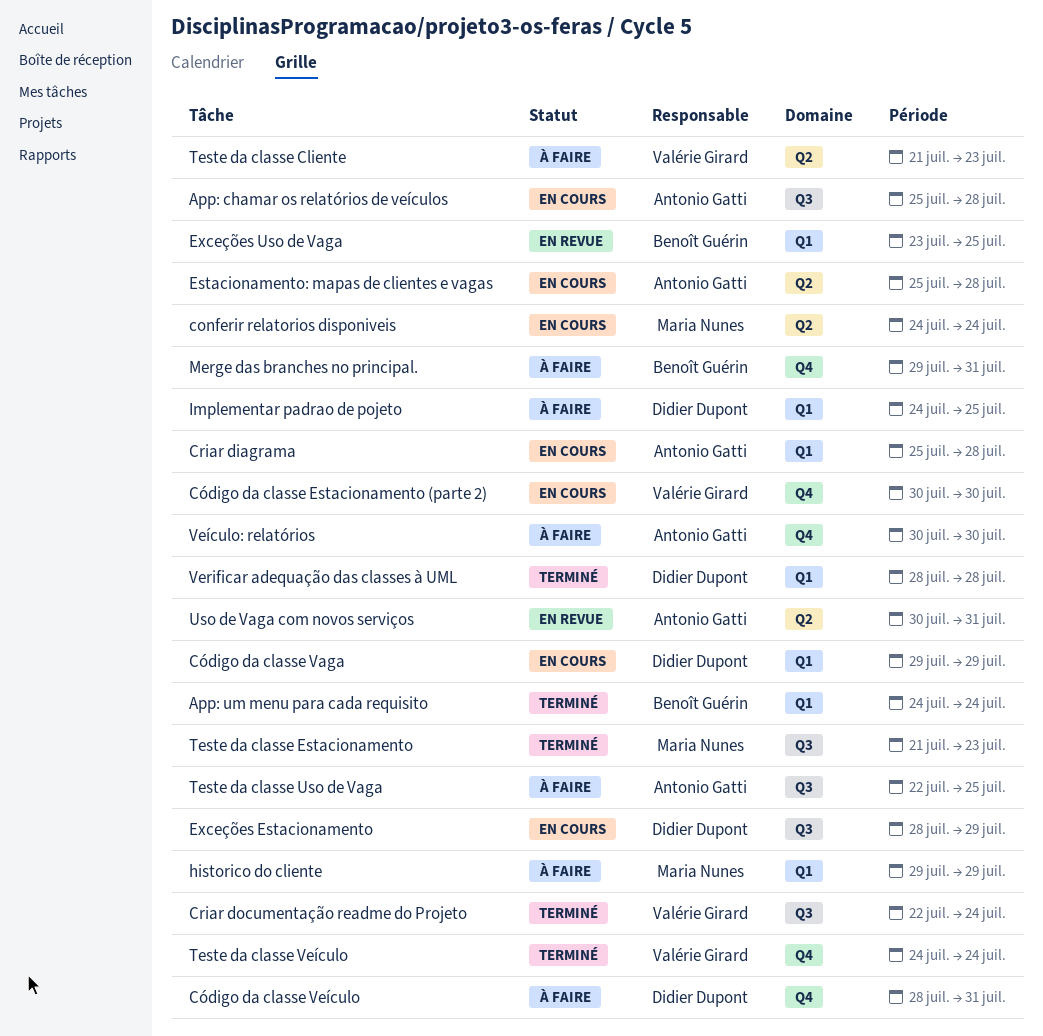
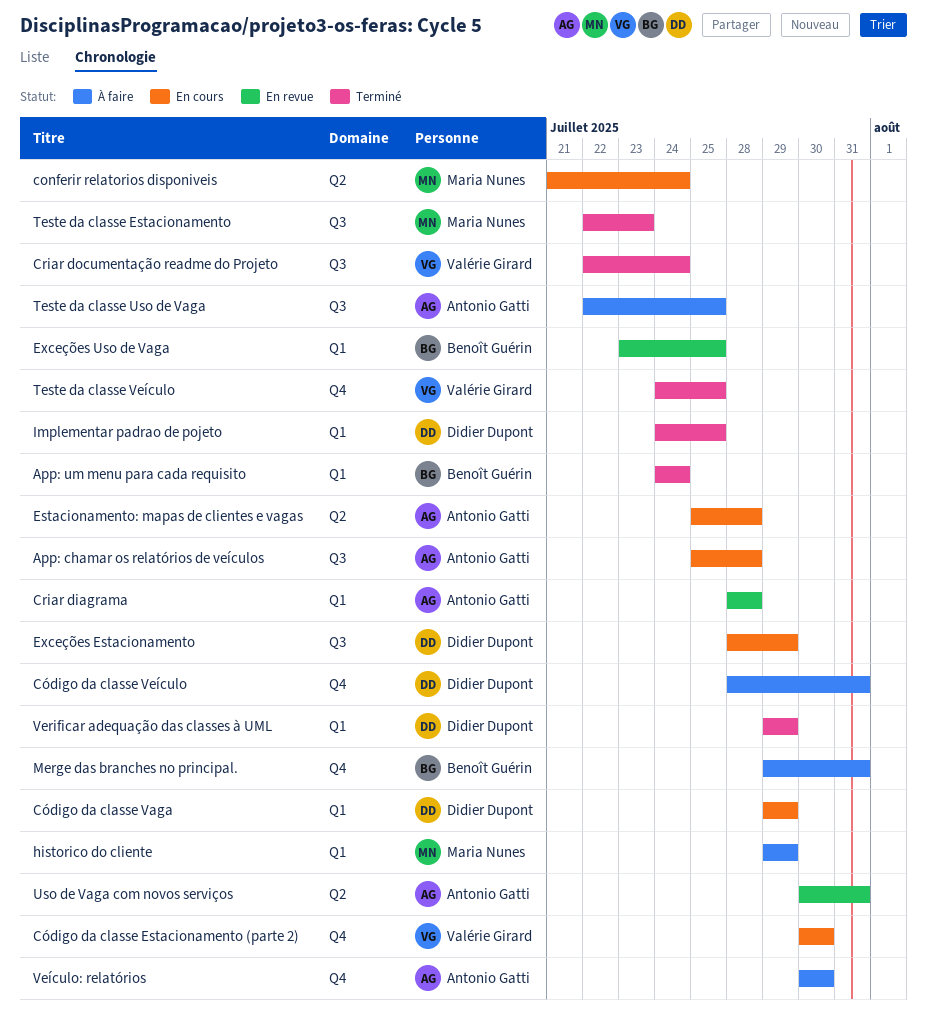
conferir relatorios disponiveis, start: Jul 24 -> Jul 21
Criar diagrama, status: En cours -> En revue
Criar diagrama, start: Jul 25 -> Jul 28
Implementar padrao de pojeto, status: À faire -> Terminé
Teste da classe Cliente: present -> none
Teste da classe Estacionamento, start: Jul 21 -> Jul 22
Teste da classe Veículo, due: Jul 24 -> Jul 25
Verificar adequação das classes à UML, start: Jul 28 -> Jul 29
Verificar adequação das classes à UML, due: Jul 28 -> Jul 29

